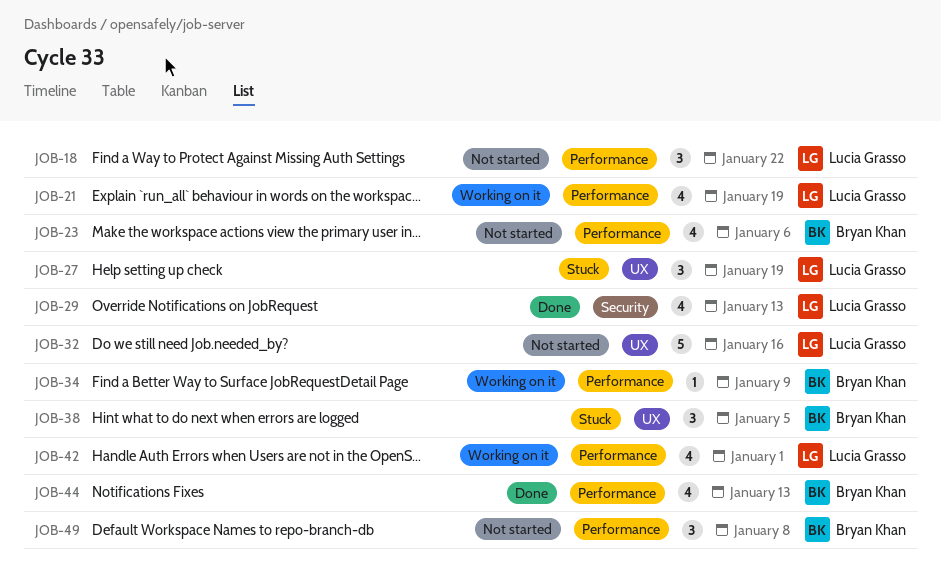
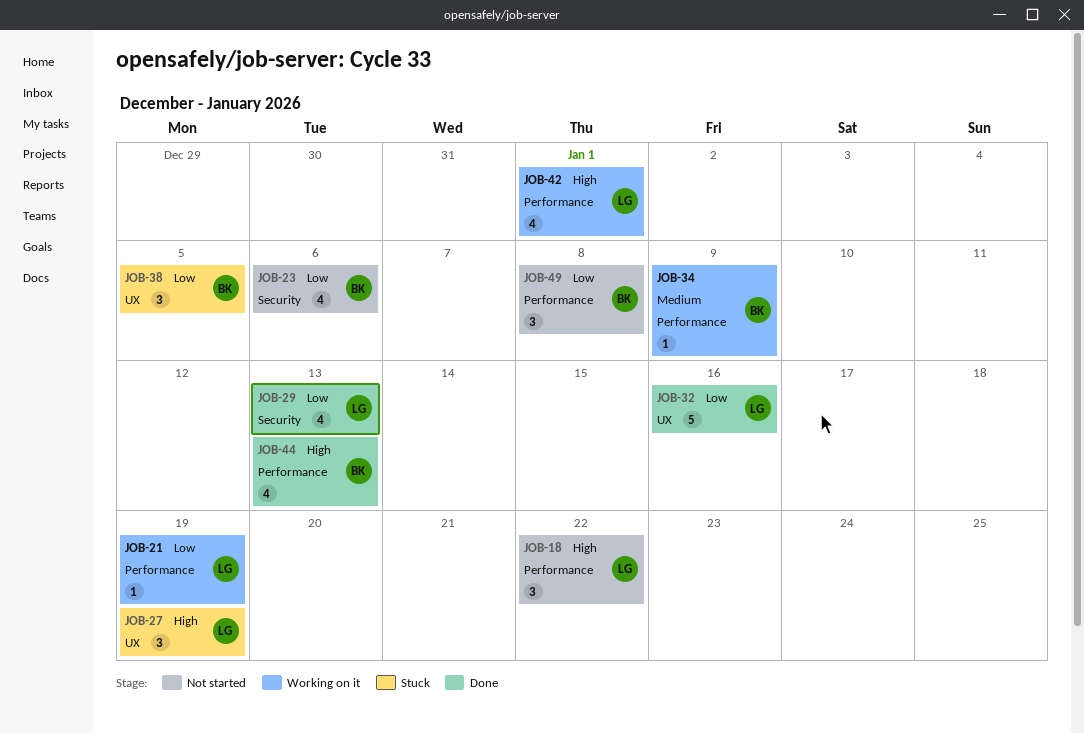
JOB-21, estimate: 4 -> 1
JOB-23, label: Performance -> Security
JOB-32, status: Not started -> Done

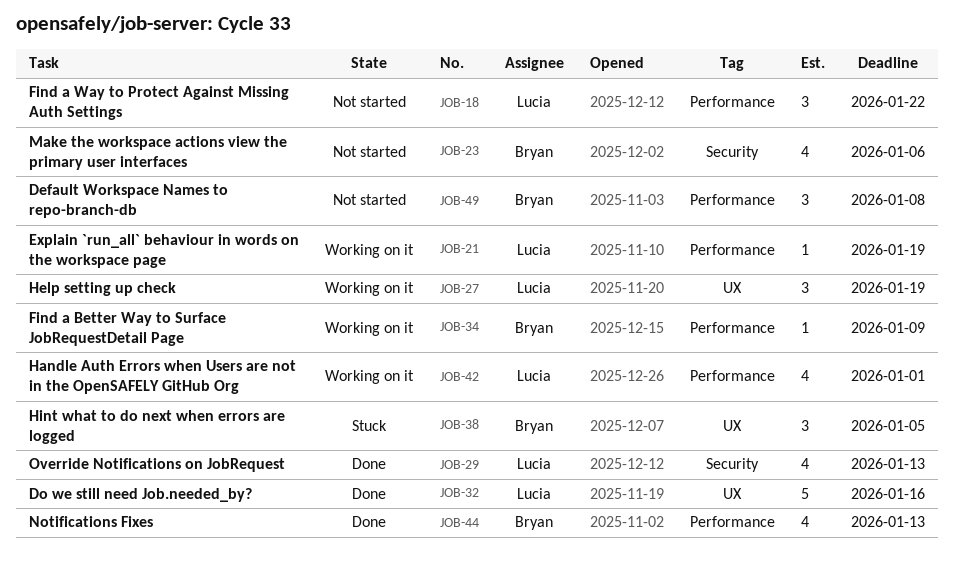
JOB-27, status: Stuck -> Working on it

